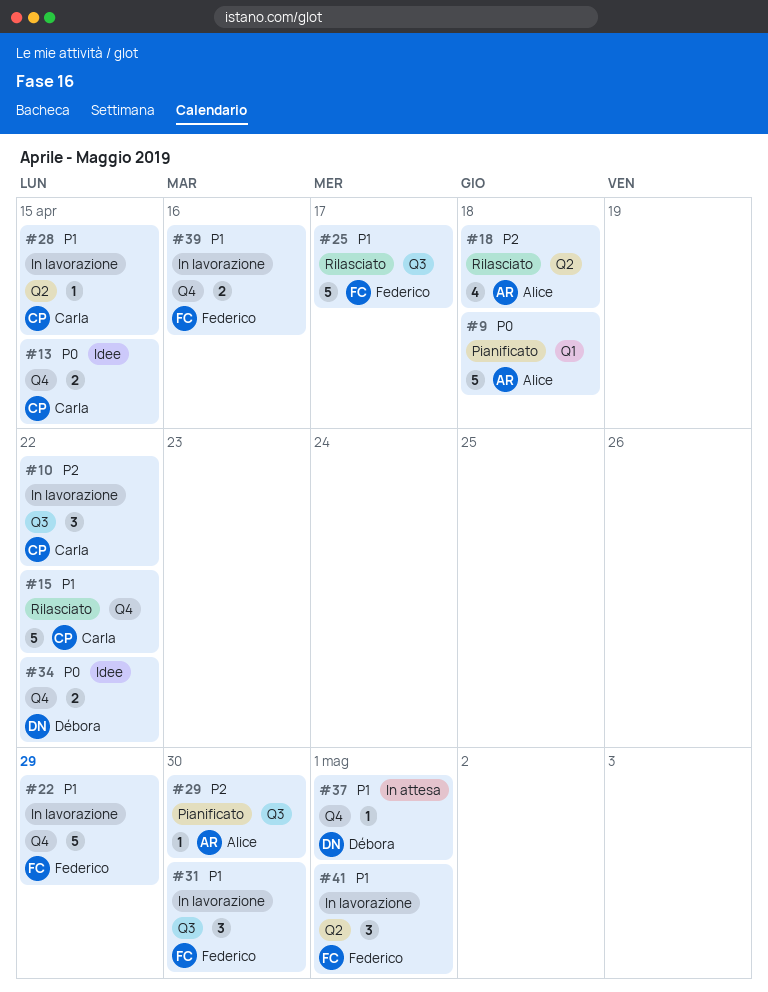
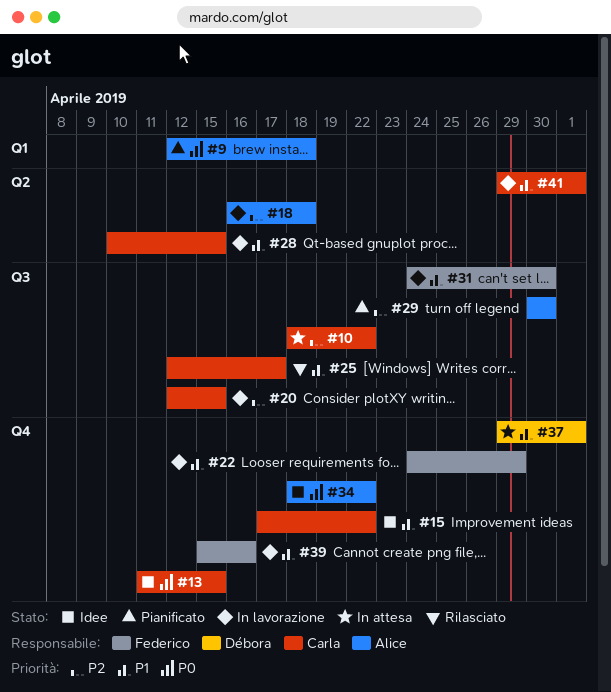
#10, status: In lavorazione -> In attesa
#15, status: Rilasciato -> Idee
#18, status: Rilasciato -> In lavorazione
#20: none -> present
#25, owner: Federico -> Carla
#34, owner: Débora -> Alice
#41, owner: Federico -> Carla

